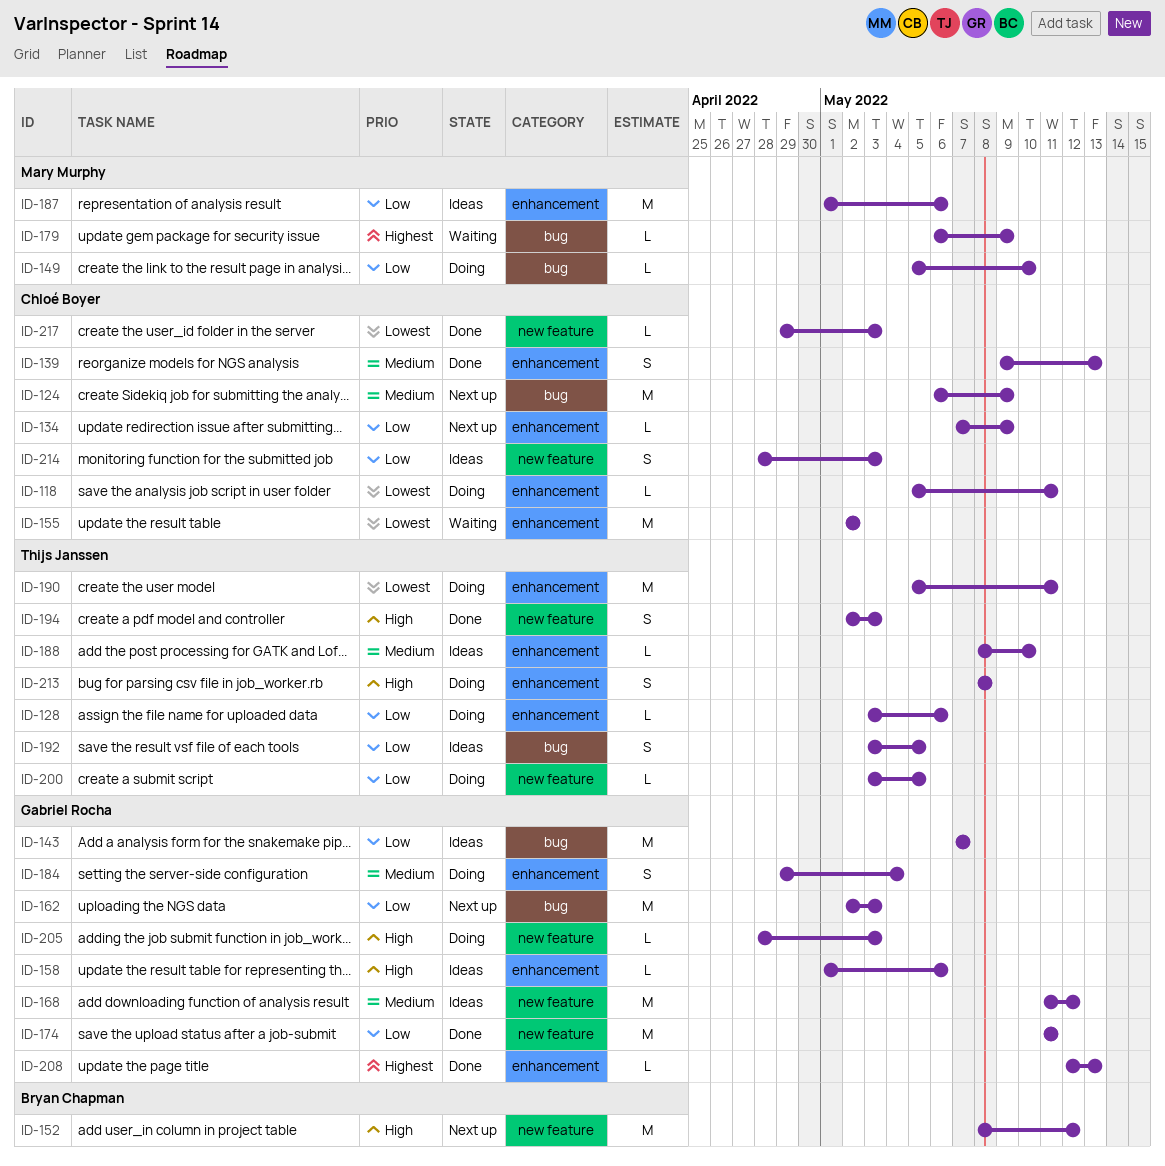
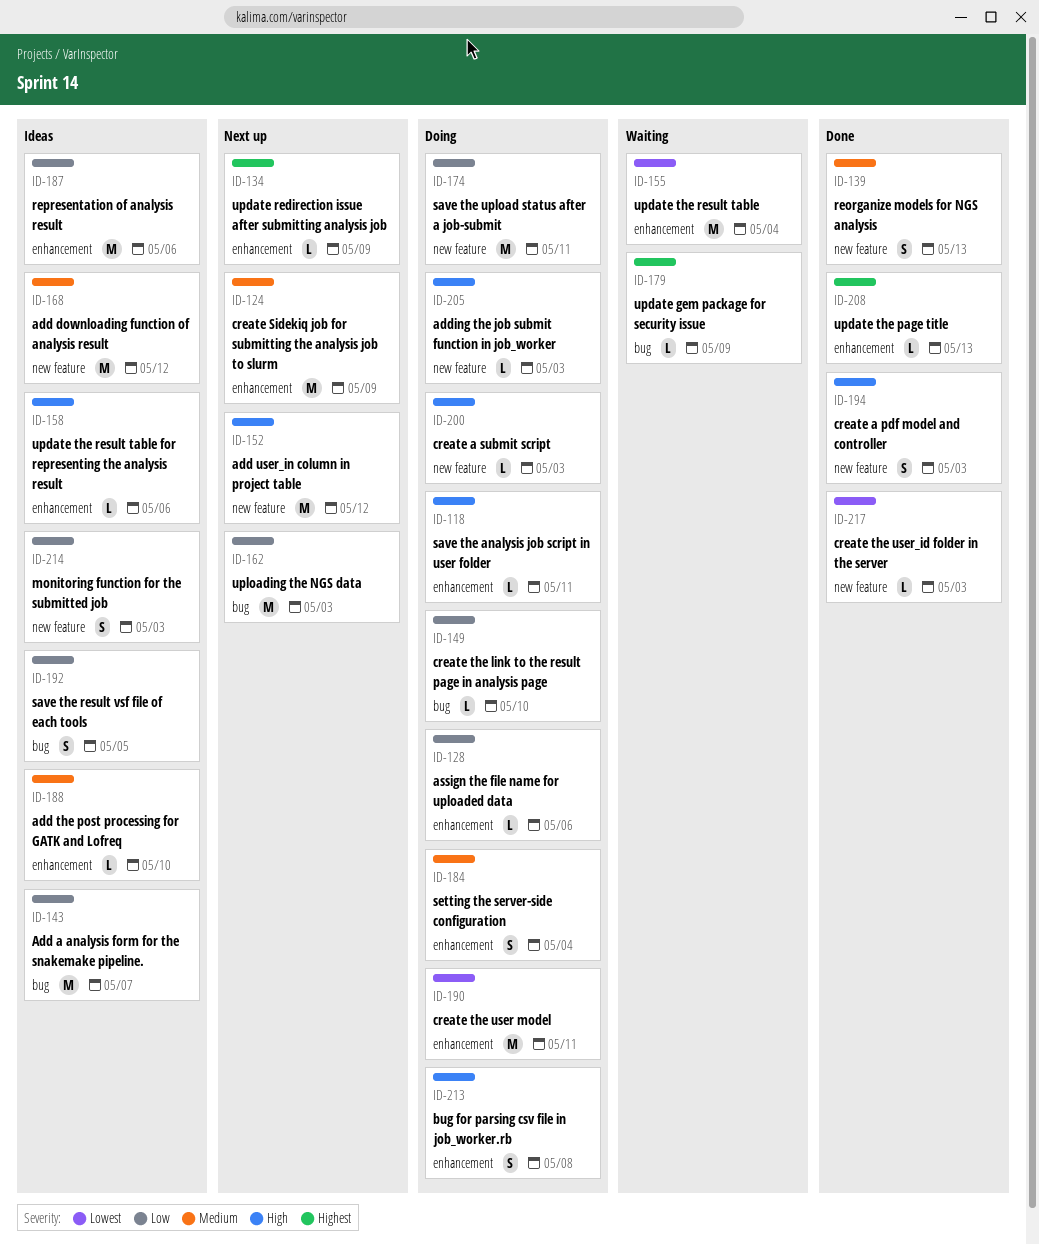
ID-118, priority: Lowest -> High
ID-124, label: bug -> enhancement
ID-134, priority: Low -> Highest
ID-139, label: enhancement -> new feature
ID-155, due: May 2 -> May 4
ID-174, status: Done -> Doing
ID-200, priority: Low -> High
ID-200, due: May 5 -> May 3

